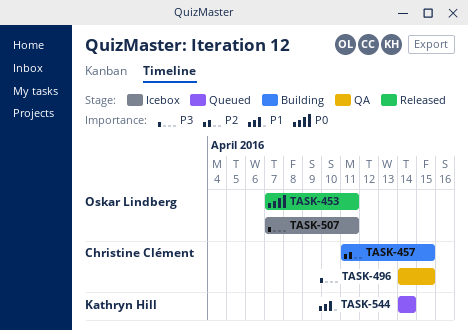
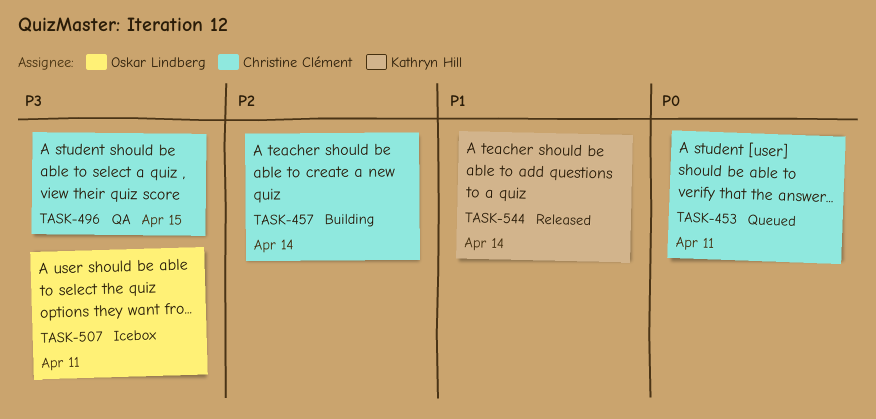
TASK-453, status: Released -> Queued
TASK-453, owner: Oskar Lindberg -> Christine Clément
TASK-457, due: Apr 15 -> Apr 14
TASK-544, status: Queued -> Released

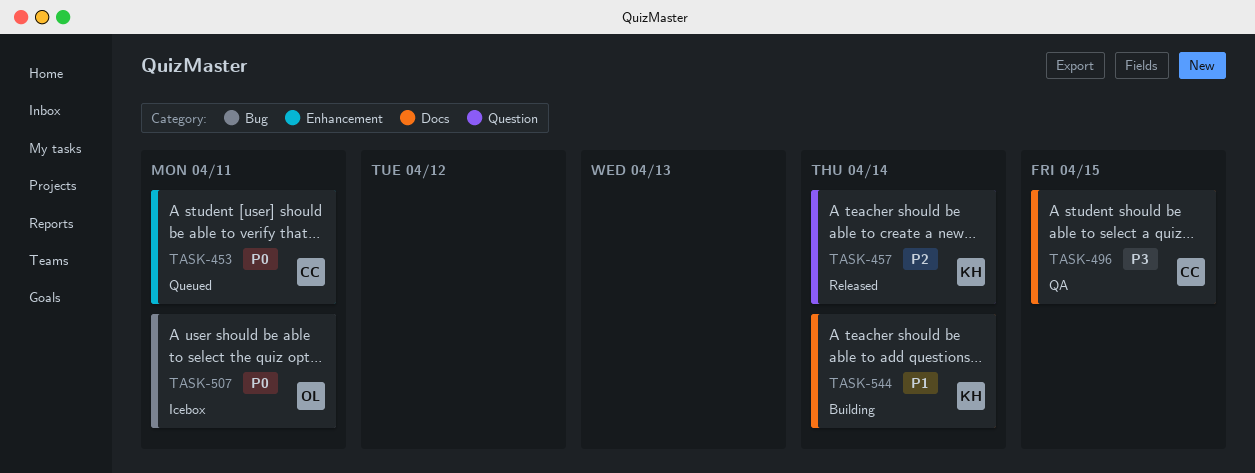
TASK-457, status: Building -> Released
TASK-457, owner: Christine Clément -> Kathryn Hill
TASK-507, priority: P3 -> P0
TASK-544, status: Released -> Building

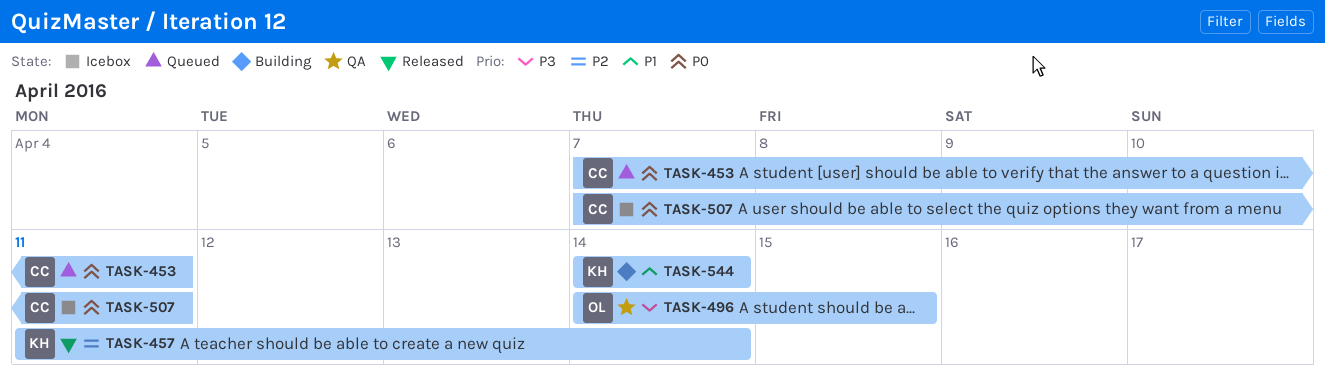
TASK-496, owner: CC -> OL
TASK-507, owner: OL -> CC

